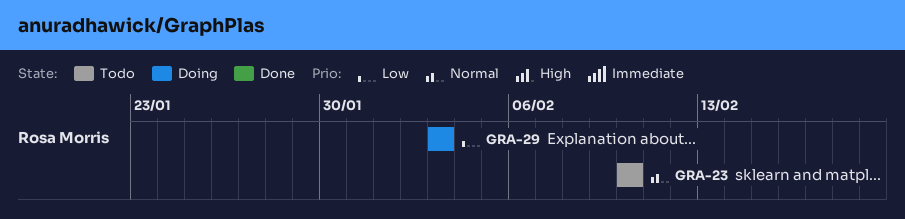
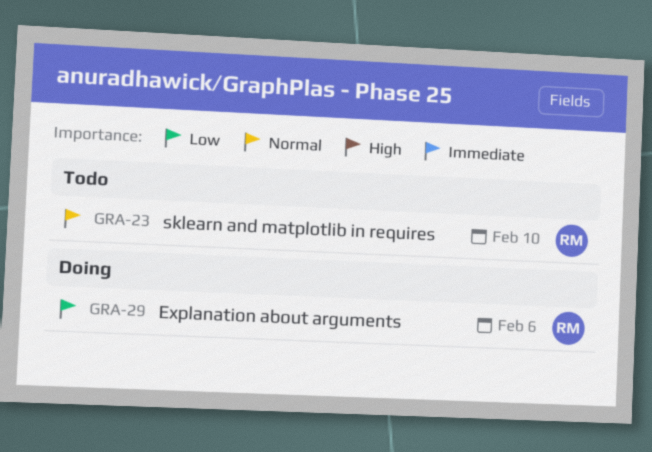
GRA-29, due: Feb 3 -> Feb 6

